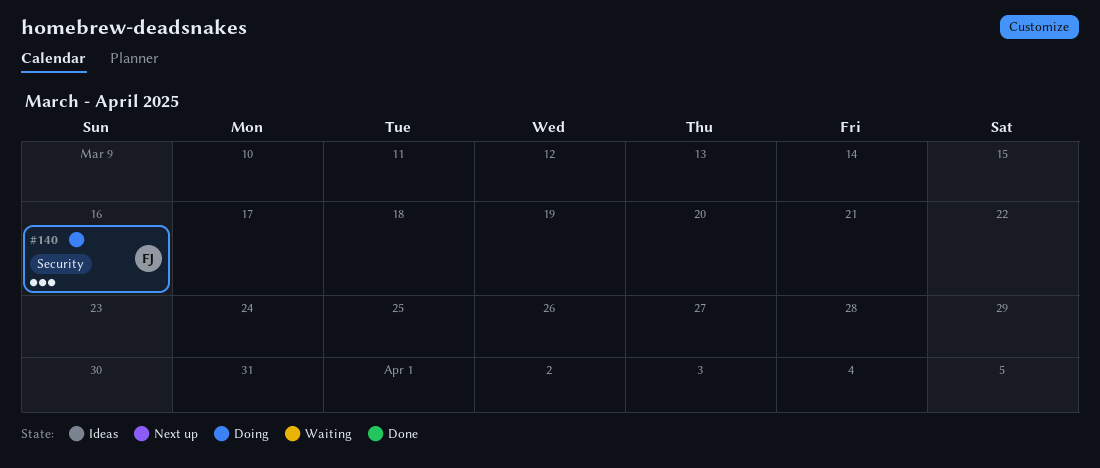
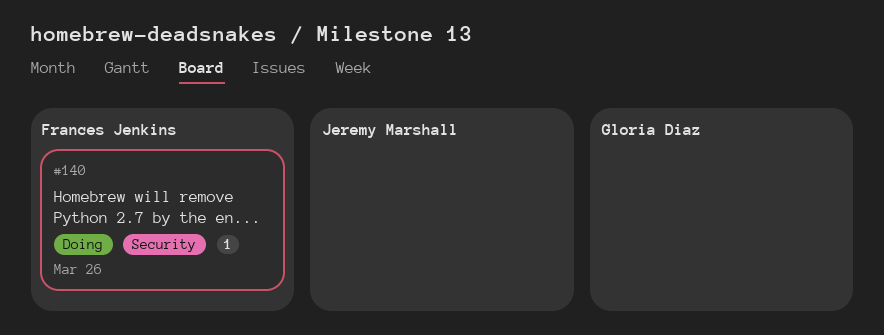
#140, estimate: 3 -> 1
#140, due: Mar 16 -> Mar 26

